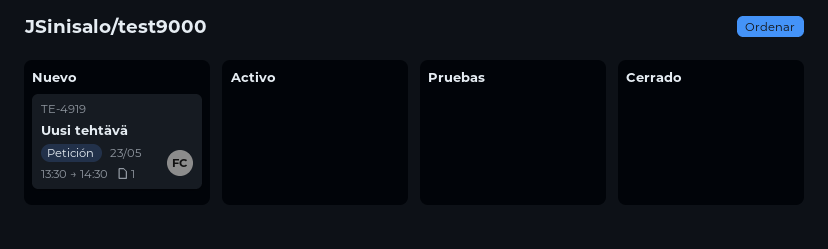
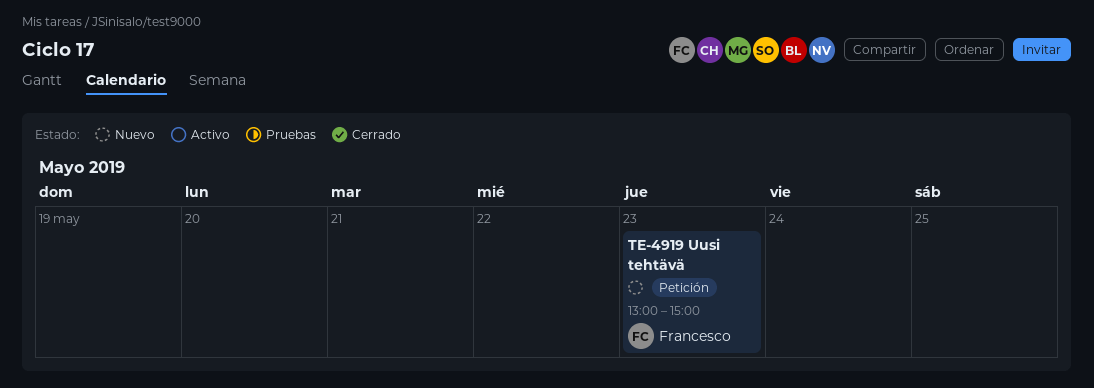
TE-4919, begins: 13:30 -> 13:00
TE-4919, ends: 14:30 -> 15:00

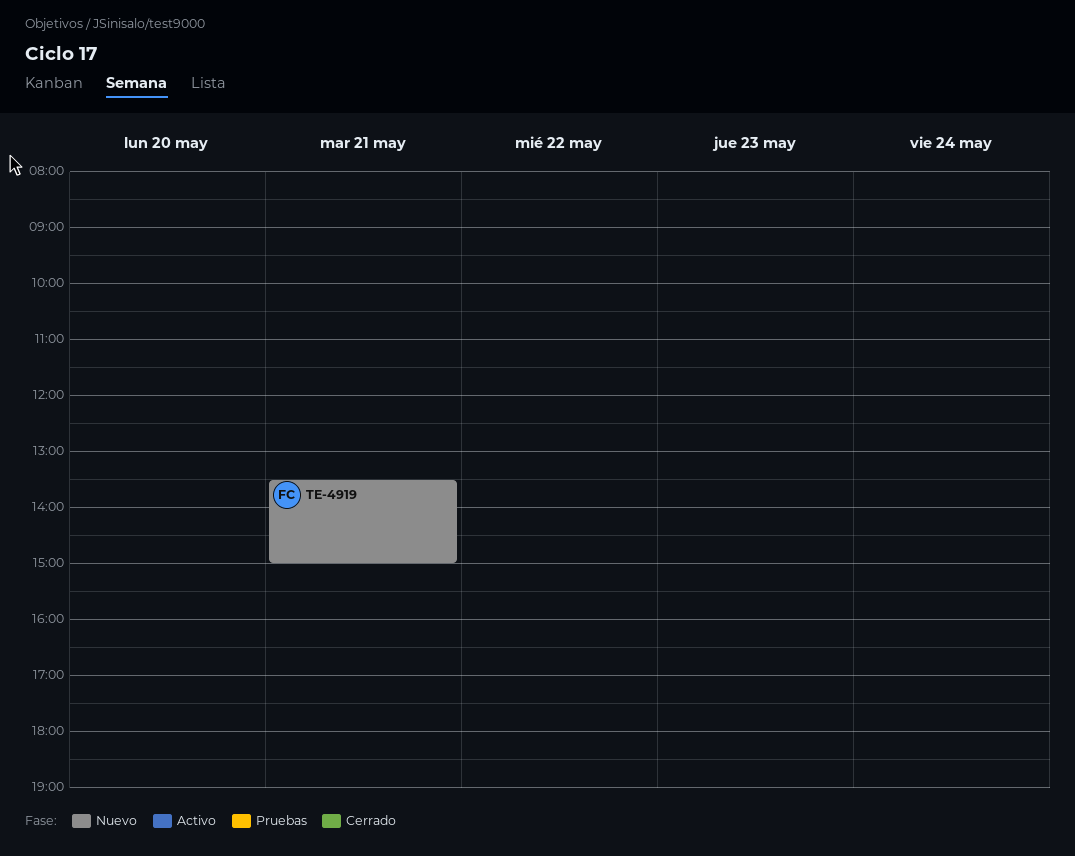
TE-4919, day: May 23 -> May 21
TE-4919, begins: 13:00 -> 13:30

